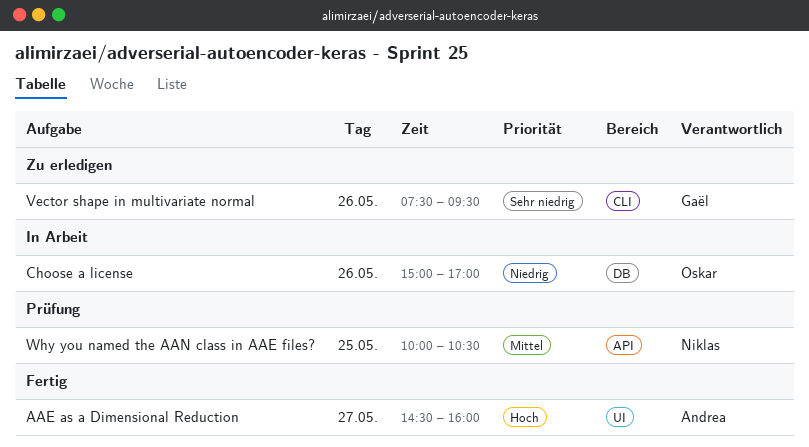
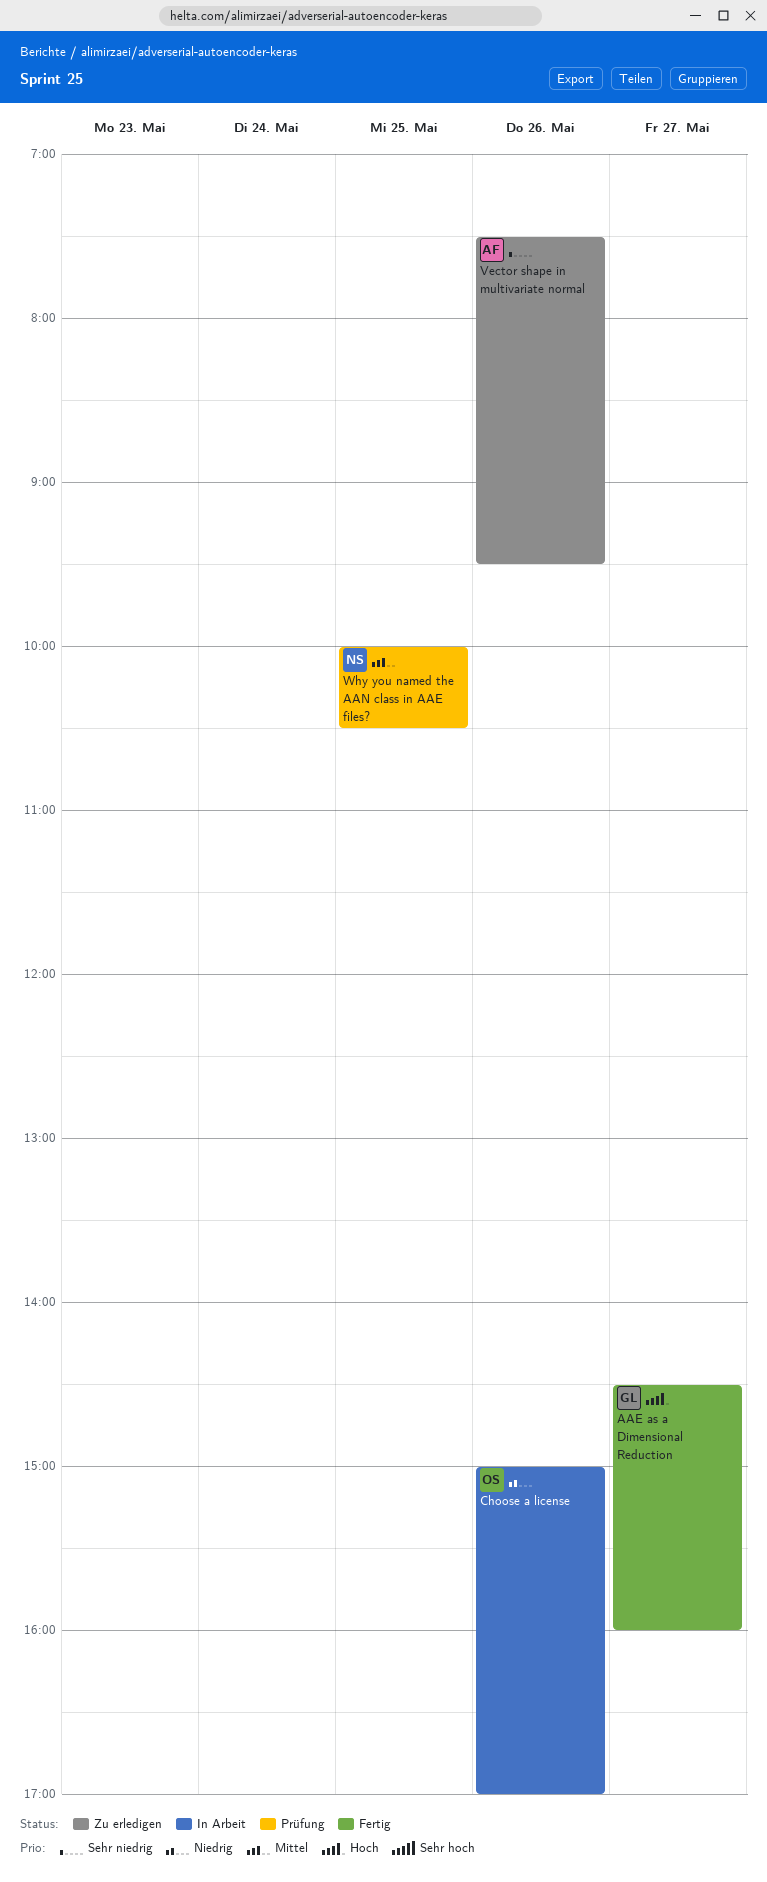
AAE as a Dimensional Reduction, owner: Andrea -> Gaël
Vector shape in multivariate normal, owner: Gaël -> Andrea

